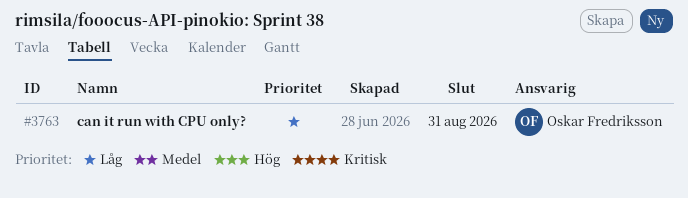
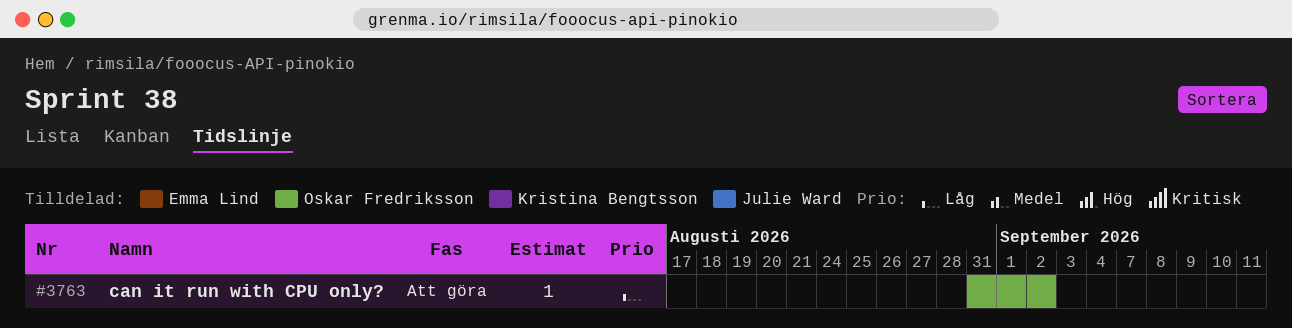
#3763, due: Aug 31 -> Sep 2

